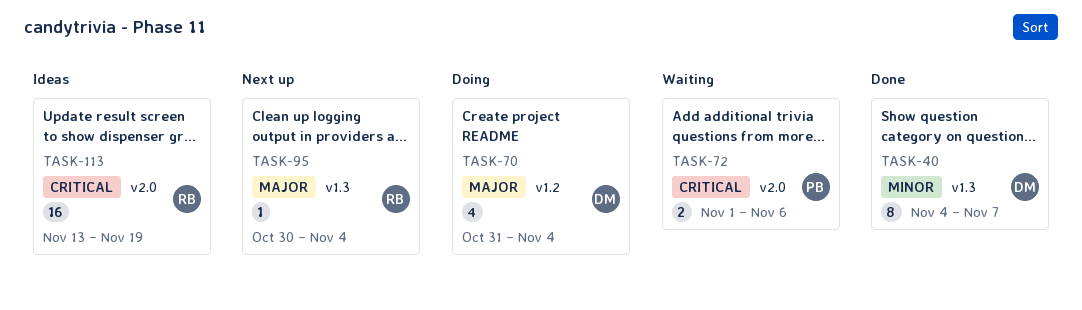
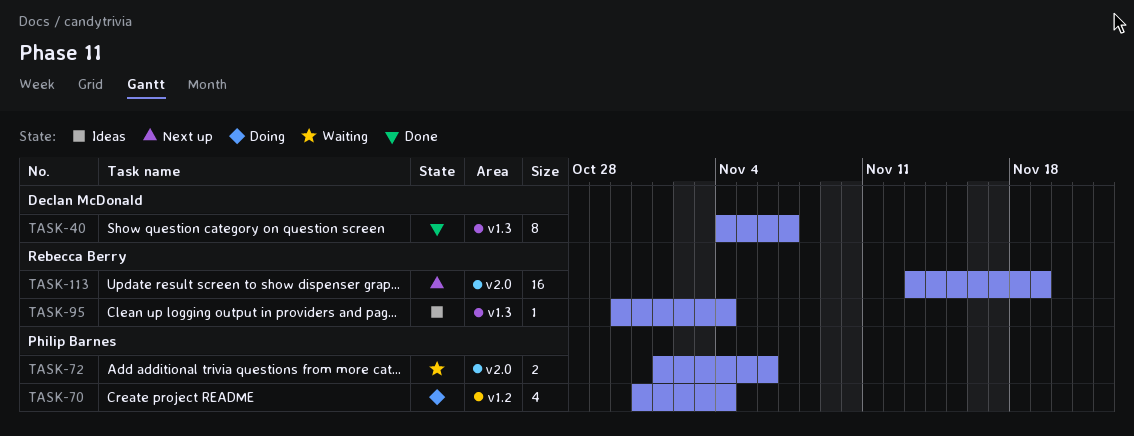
TASK-70, owner: Declan McDonald -> Philip Barnes
TASK-95, status: Next up -> Ideas
TASK-113, status: Ideas -> Next up

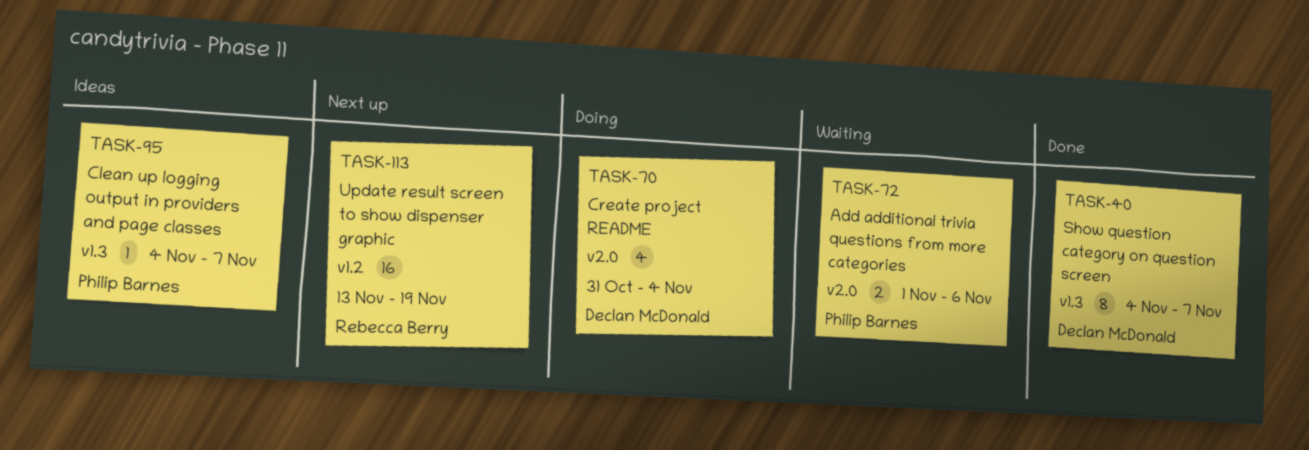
TASK-70, owner: Philip Barnes -> Declan McDonald
TASK-70, label: v1.2 -> v2.0
TASK-95, owner: Rebecca Berry -> Philip Barnes
TASK-95, start: Oct 30 -> Nov 4
TASK-95, due: Nov 4 -> Nov 7
TASK-113, label: v2.0 -> v1.2

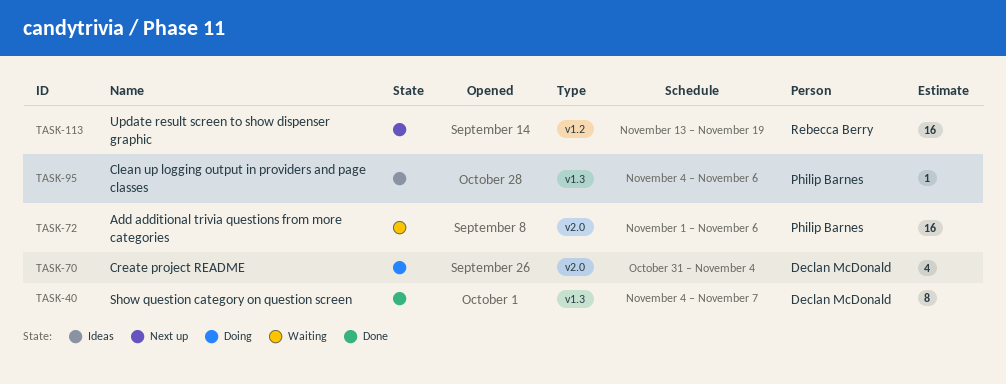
TASK-72, estimate: 2 -> 16
TASK-95, due: Nov 7 -> Nov 6

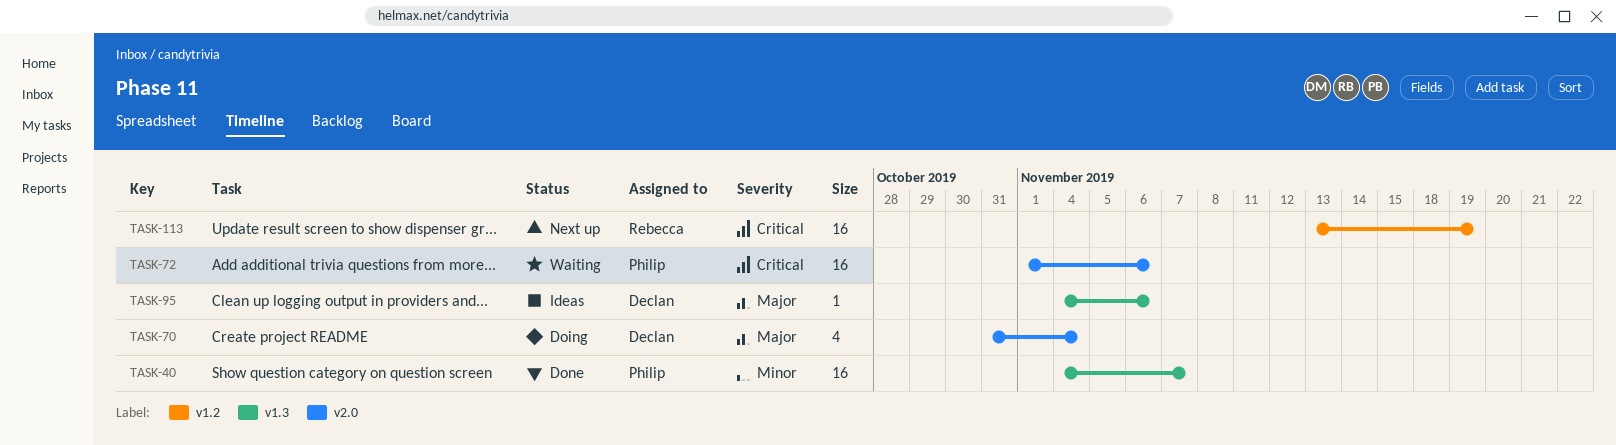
TASK-40, owner: Declan McDonald -> Philip Barnes
TASK-40, estimate: 8 -> 16
TASK-95, owner: Philip Barnes -> Declan McDonald

